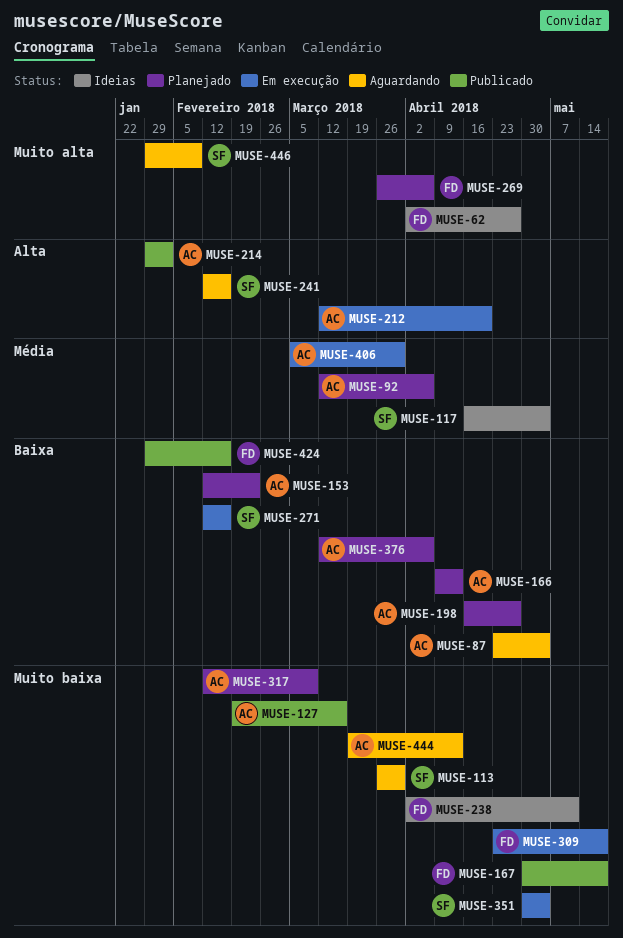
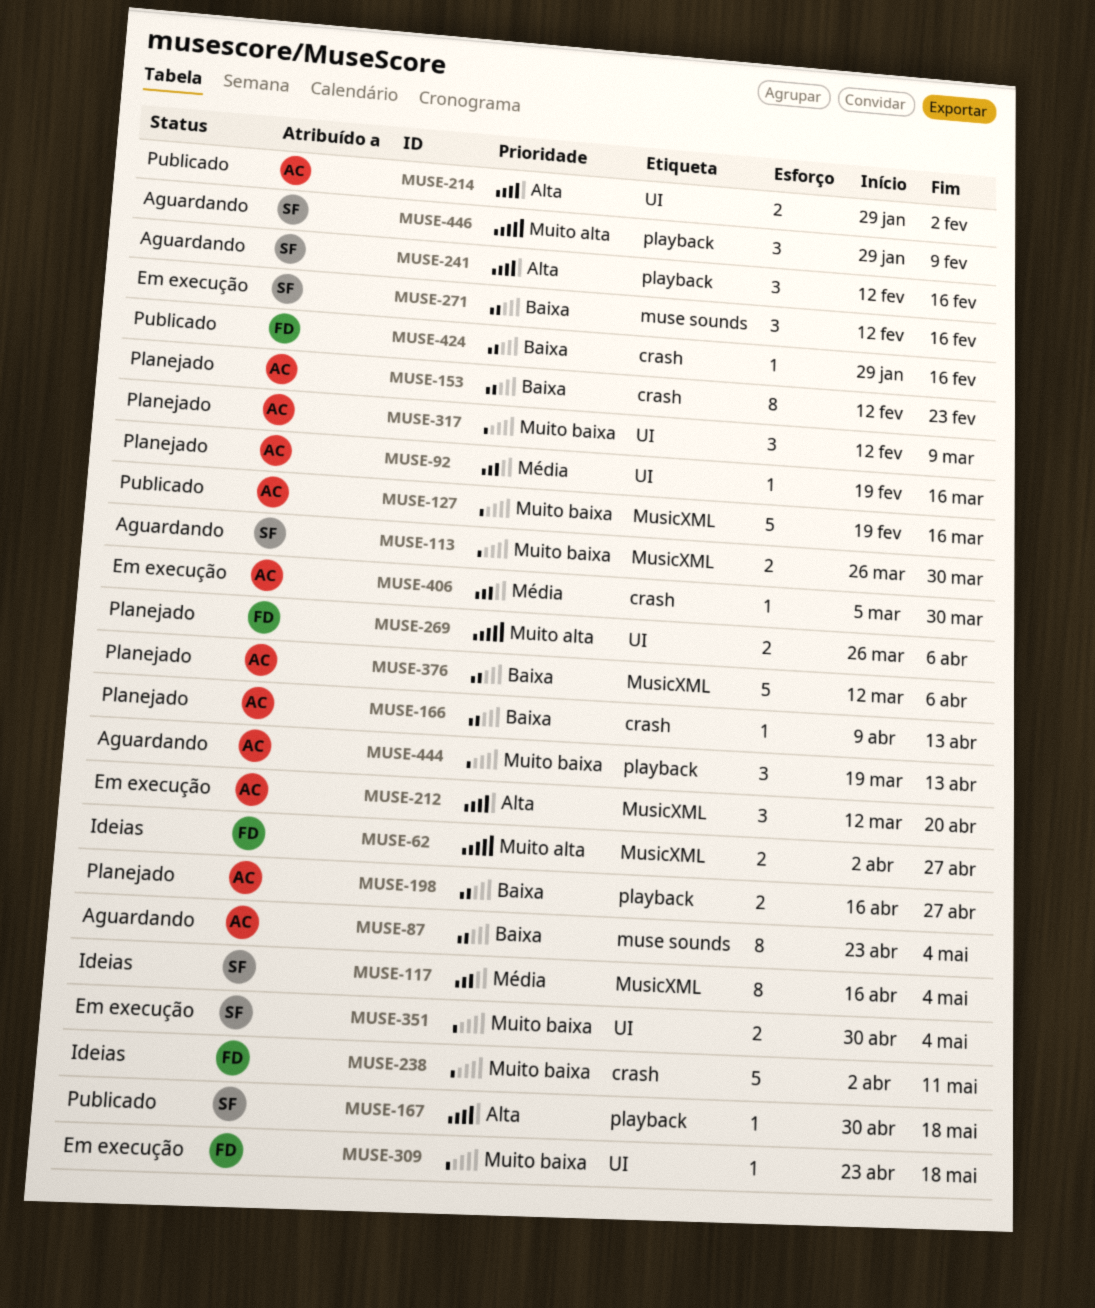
MUSE-92, start: Mar 12 -> Feb 19
MUSE-92, due: Apr 6 -> Mar 16
MUSE-167, owner: FD -> SF
MUSE-167, priority: Muito baixa -> Alta

